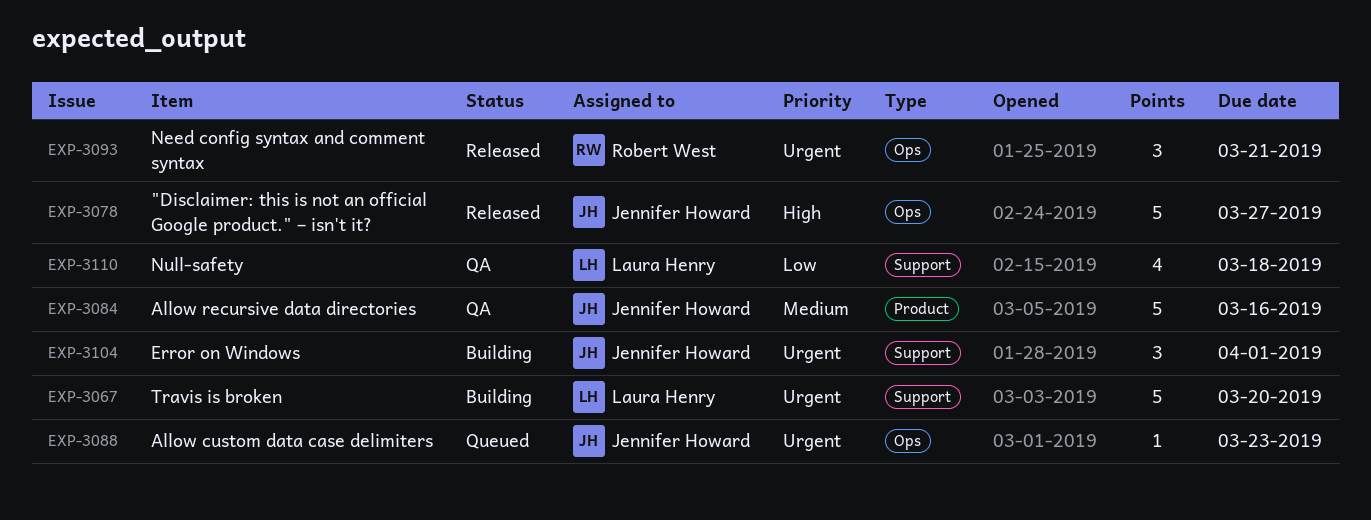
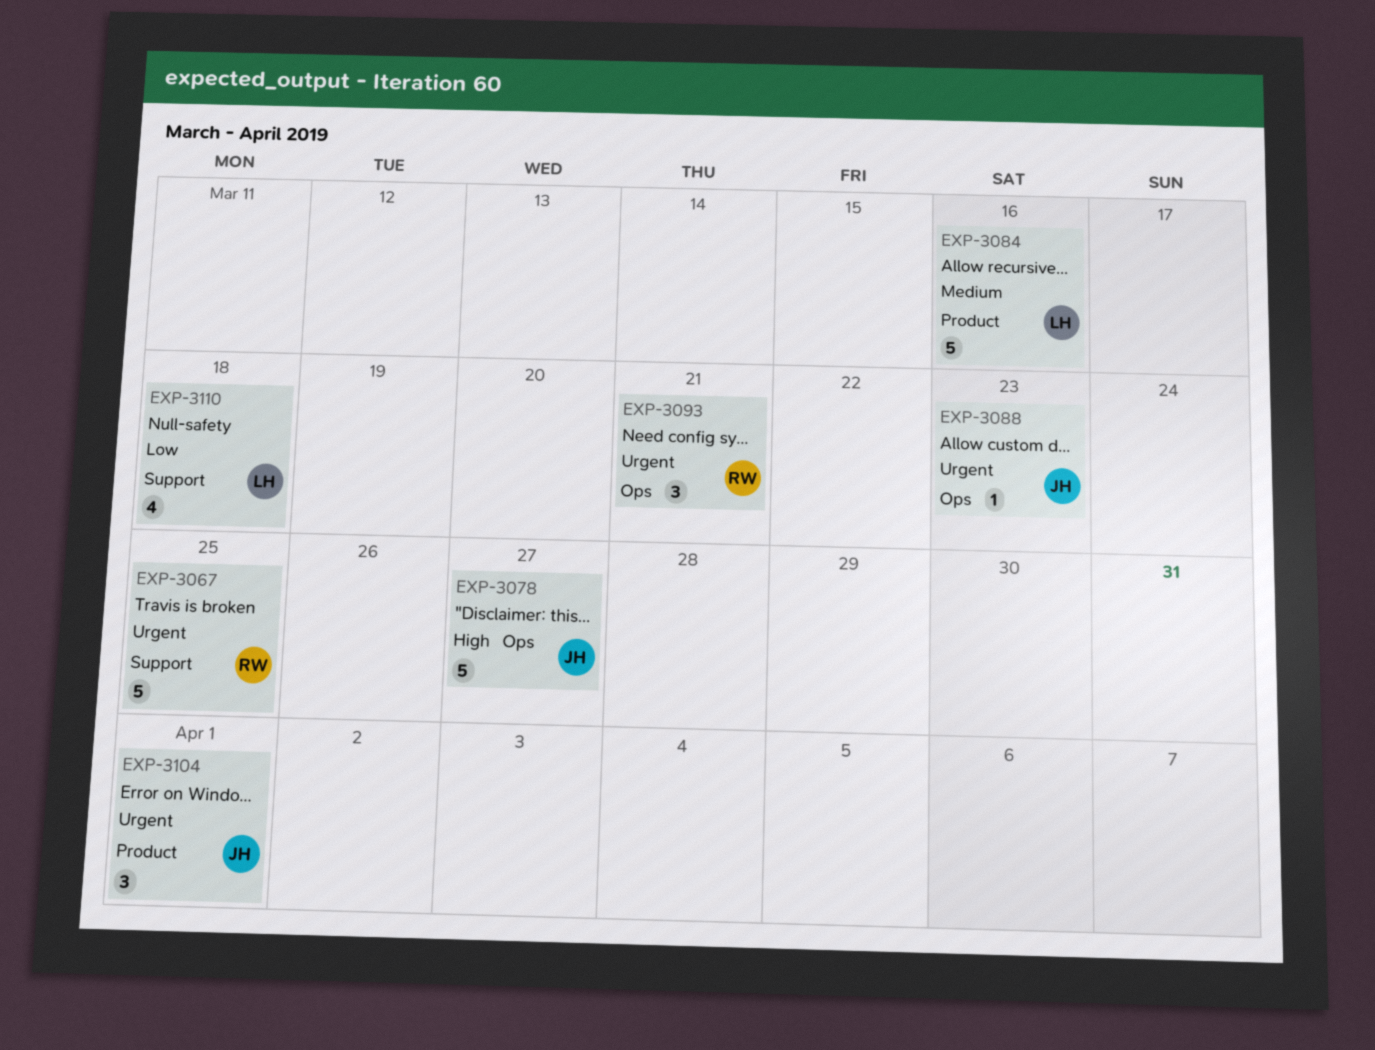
EXP-3067, owner: Laura Henry -> Robert West
EXP-3067, due: Mar 20 -> Mar 25
EXP-3084, owner: Jennifer Howard -> Laura Henry
EXP-3104, label: Support -> Product

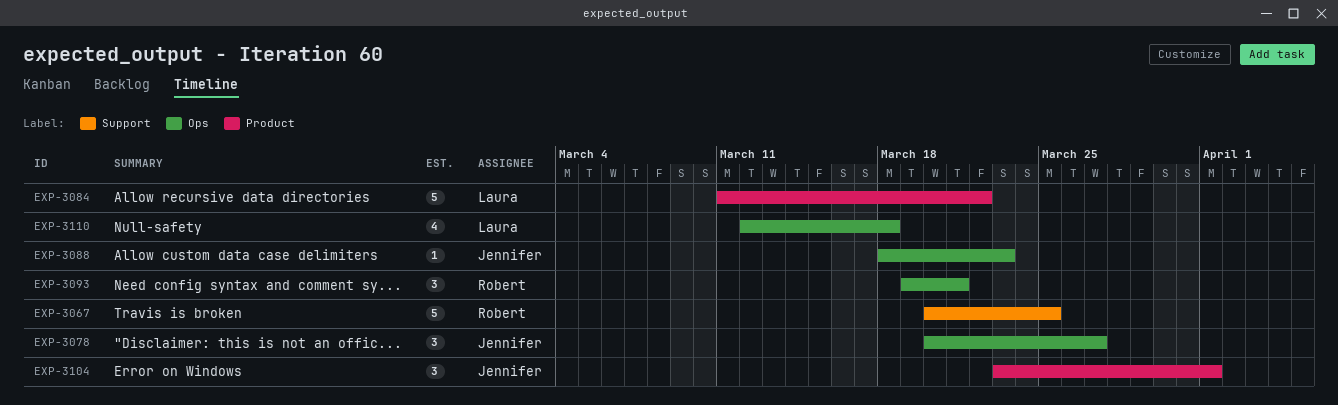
EXP-3078, estimate: 5 -> 3
EXP-3084, due: Mar 16 -> Mar 22
EXP-3110, label: Support -> Ops

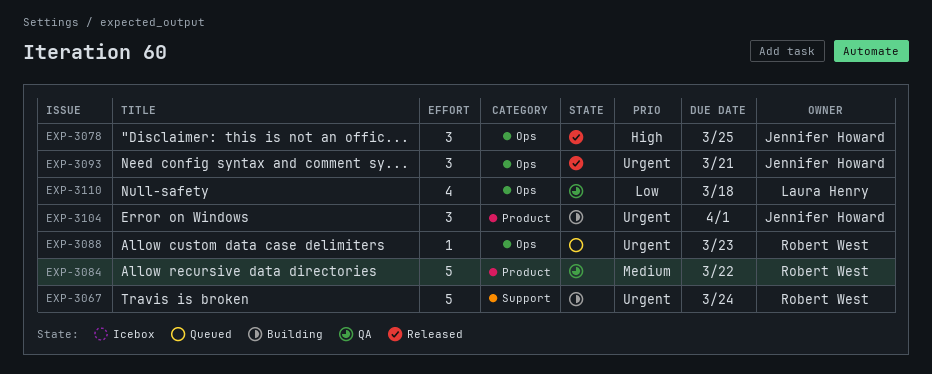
EXP-3067, due: Mar 25 -> Mar 24
EXP-3078, due: Mar 27 -> Mar 25
EXP-3084, owner: Laura Henry -> Robert West
EXP-3088, owner: Jennifer Howard -> Robert West
EXP-3093, owner: Robert West -> Jennifer Howard

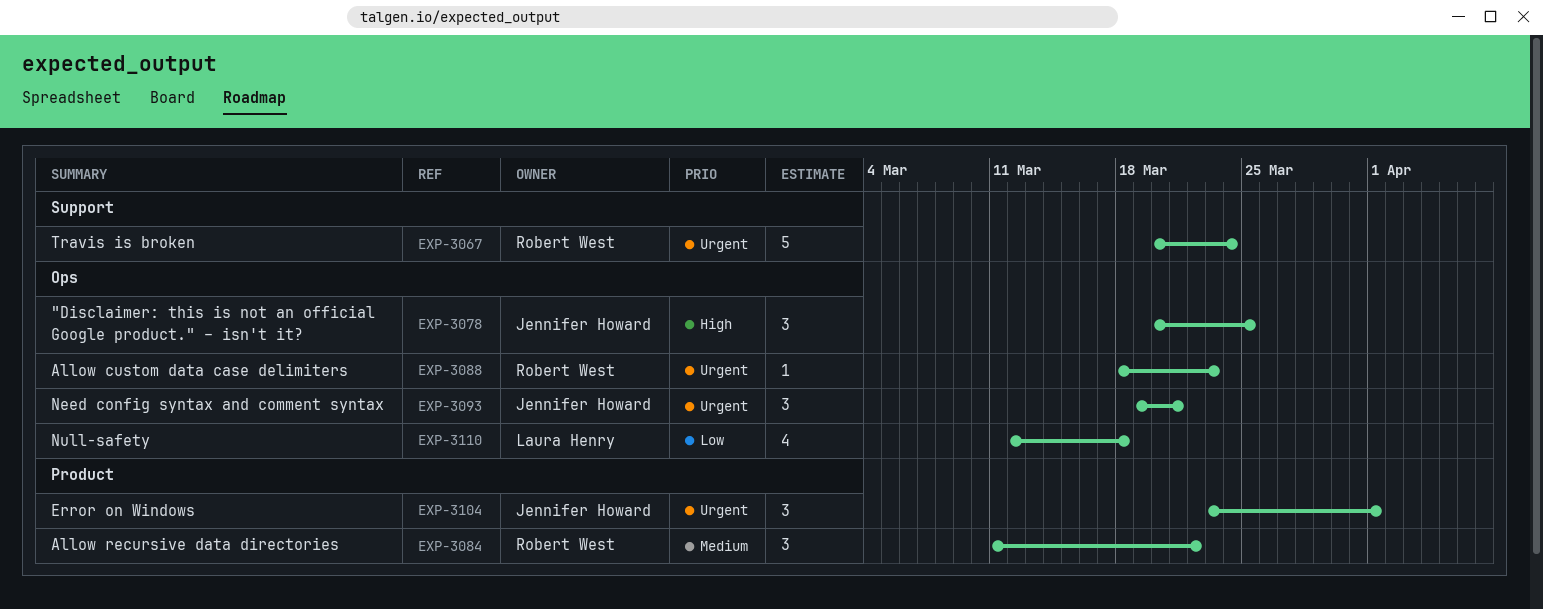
EXP-3084, estimate: 5 -> 3

